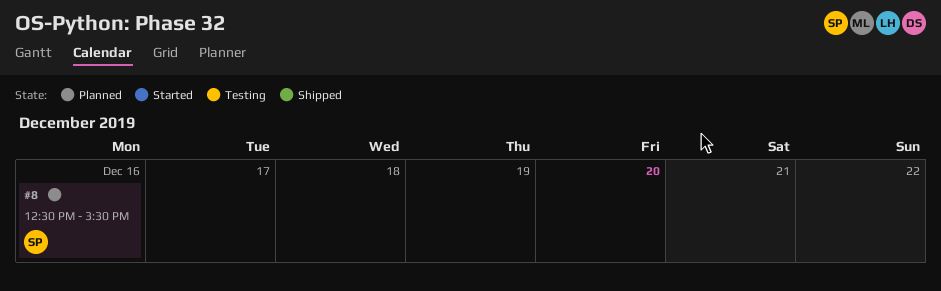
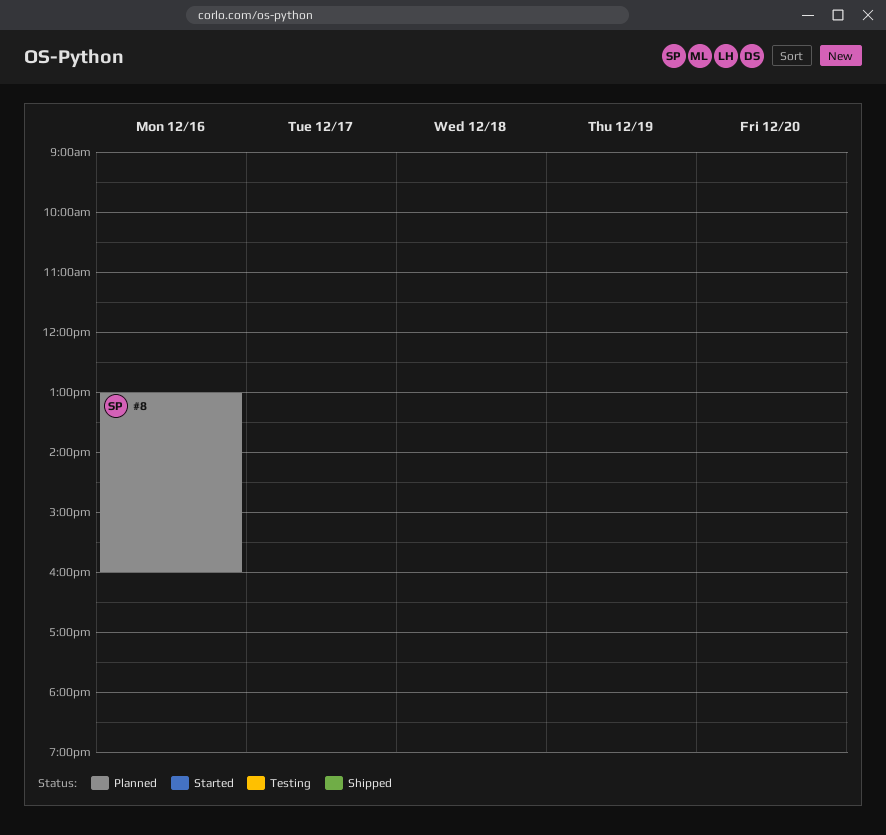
#8, begins: 12:30 -> 13:00
#8, ends: 15:30 -> 16:00

